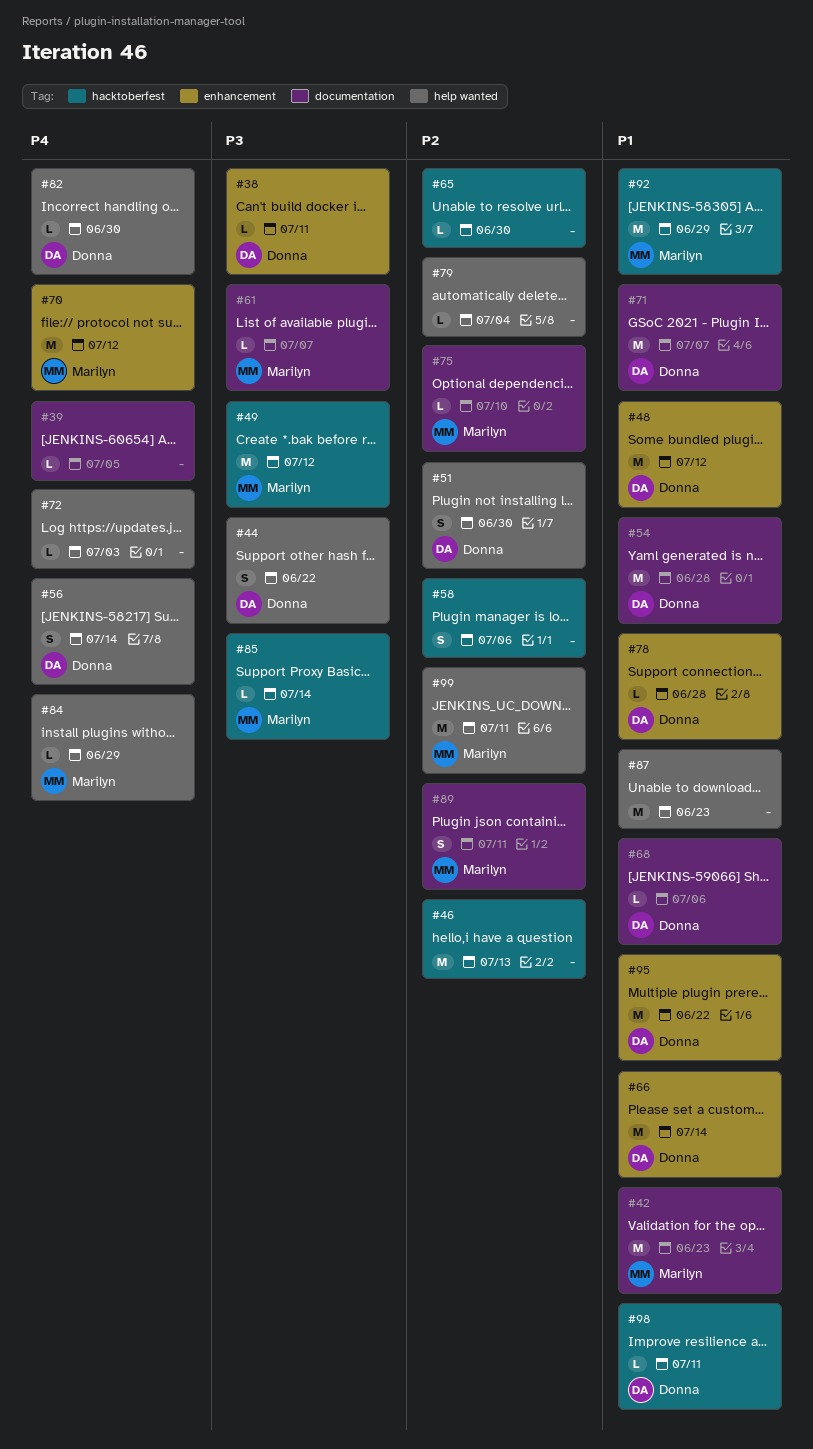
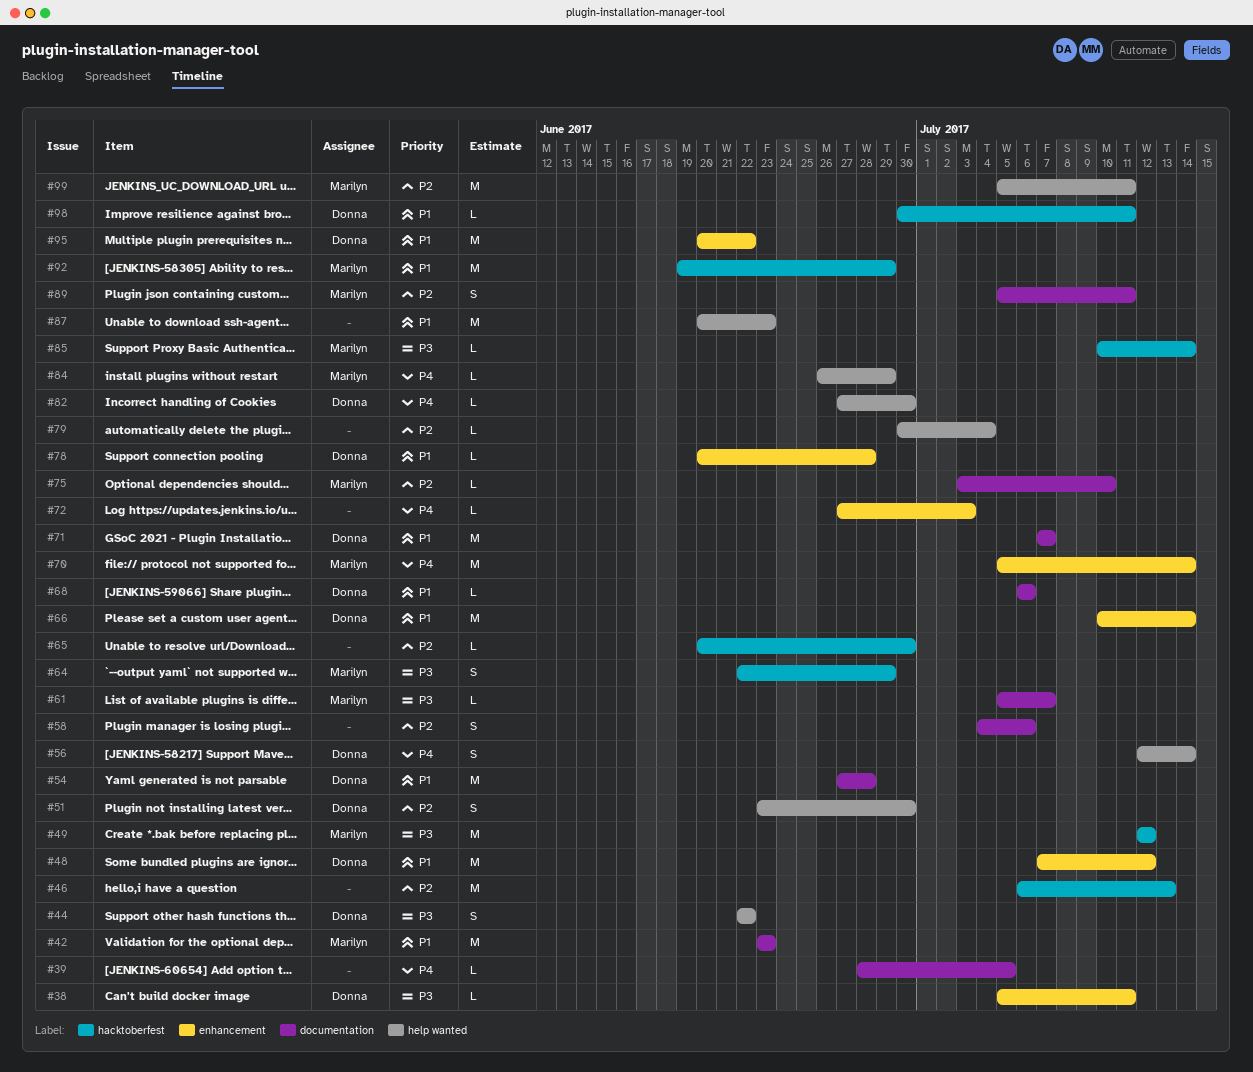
#58, label: hacktoberfest -> documentation
#64: none -> present
#70, due: Jul 12 -> Jul 14
#72, label: help wanted -> enhancement

